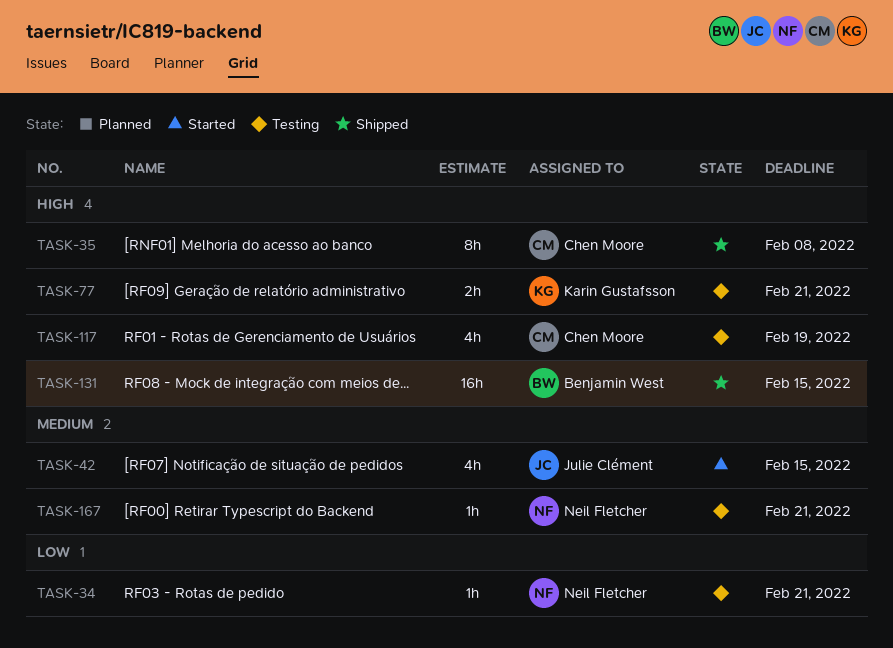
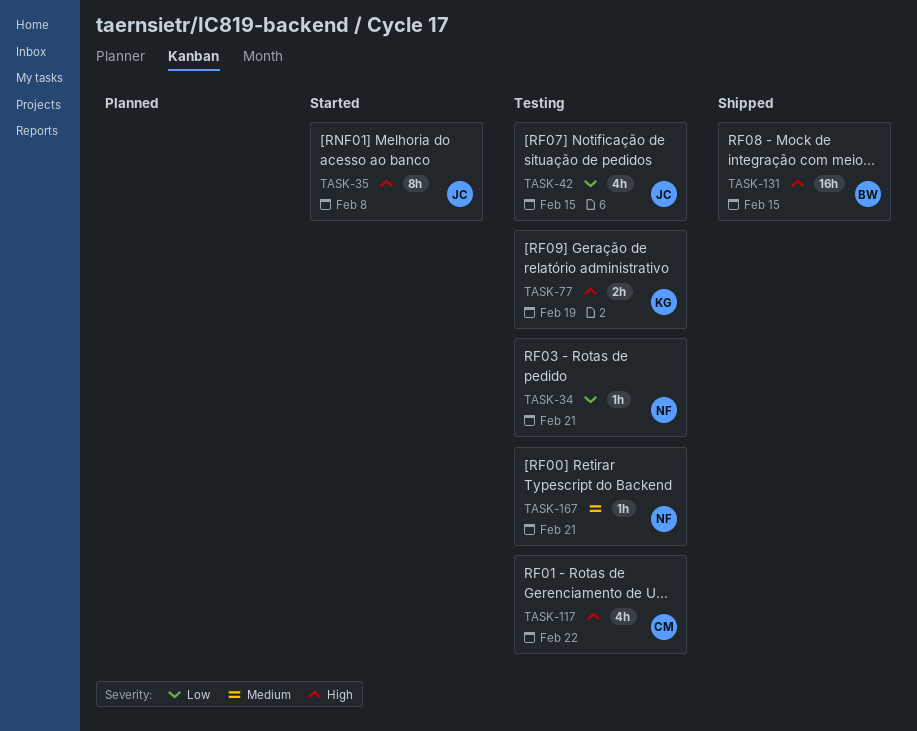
TASK-35, status: Shipped -> Started
TASK-35, owner: Chen Moore -> Julie Clément
TASK-42, status: Started -> Testing
TASK-42, priority: Medium -> Low
TASK-77, due: Feb 21 -> Feb 19
TASK-117, due: Feb 19 -> Feb 22

